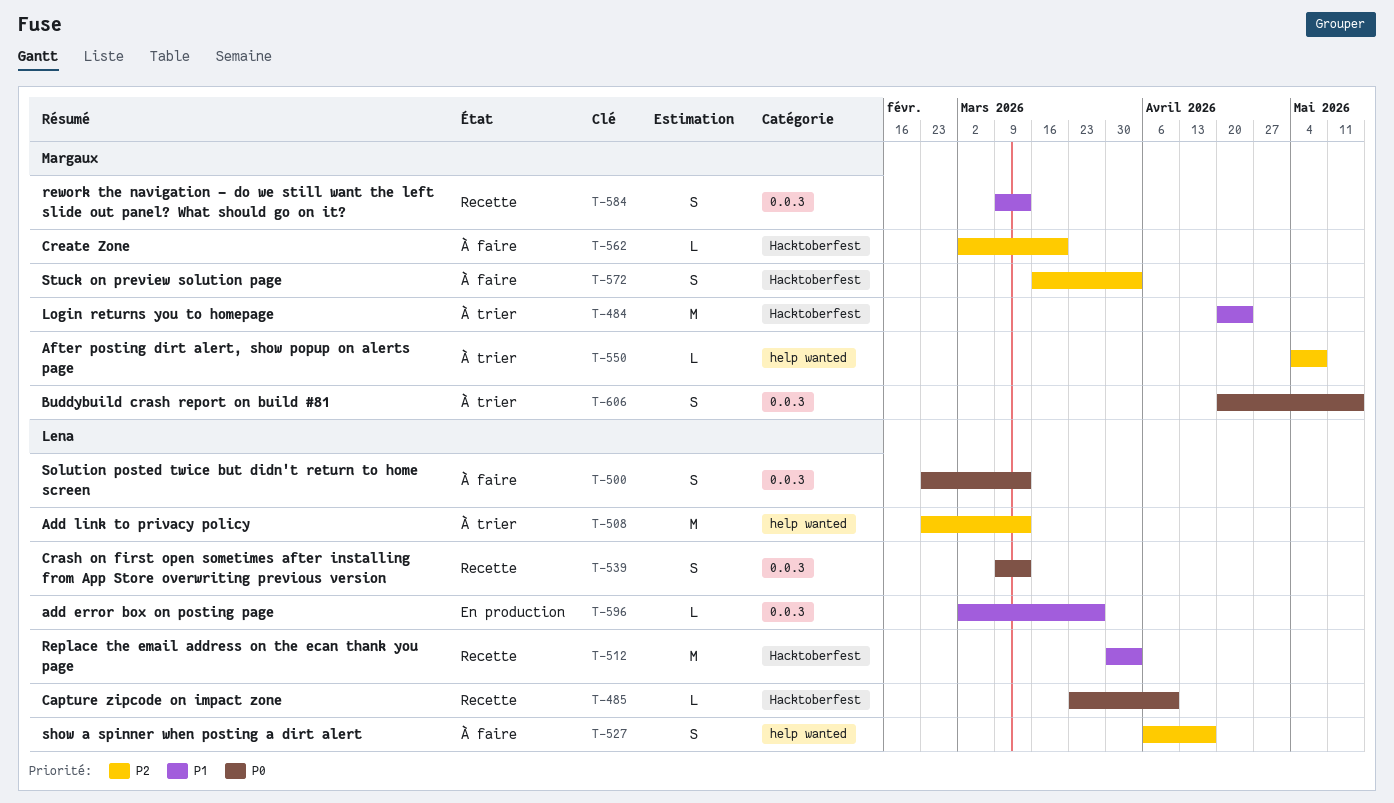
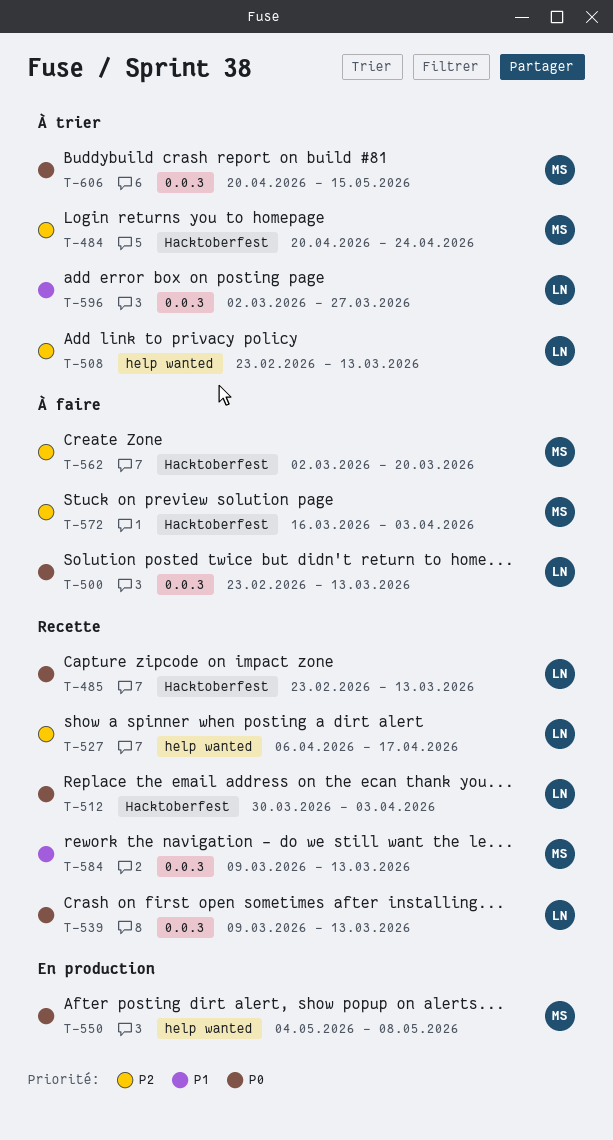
T-484, priority: P1 -> P2
T-485, start: Mar 23 -> Feb 23
T-485, due: Apr 10 -> Mar 13
T-512, priority: P1 -> P0
T-527, status: À faire -> Recette
T-550, status: À trier -> En production
T-550, priority: P2 -> P0
T-596, status: En production -> À trier

